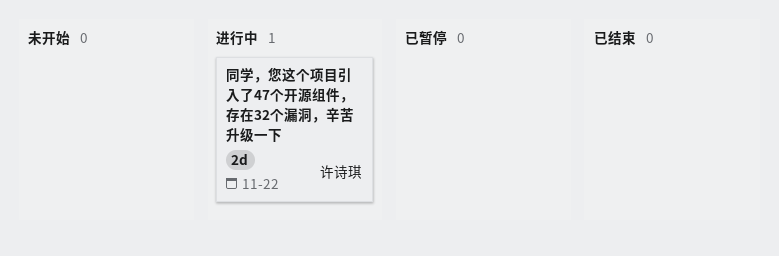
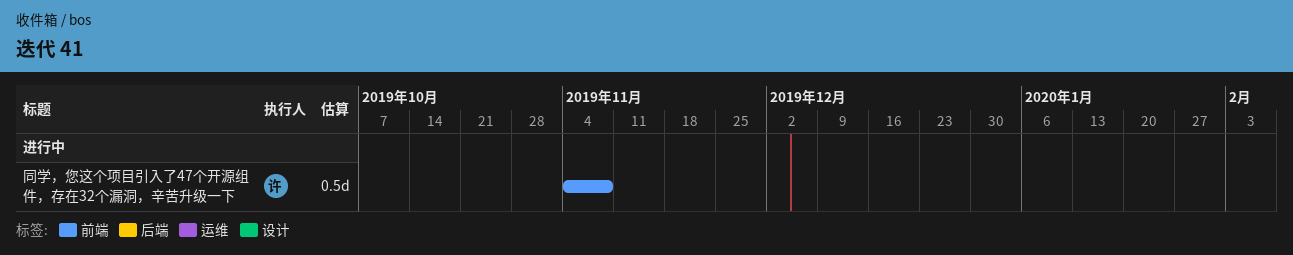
同学，您这个项目引入了47个开源组件，存在32个漏洞，辛苦升级一下, estimate: 2d -> 0.5d
同学，您这个项目引入了47个开源组件，存在32个漏洞，辛苦升级一下, due: Nov 22 -> Nov 8

